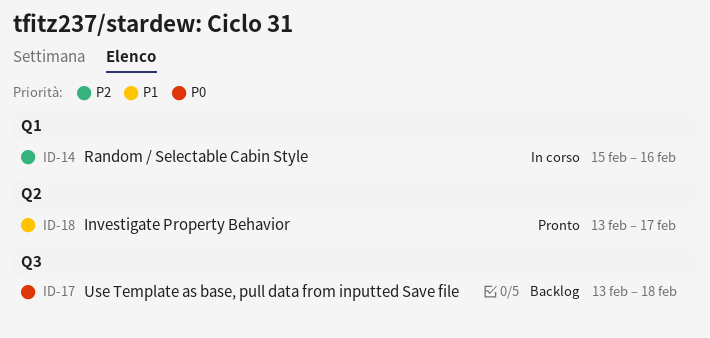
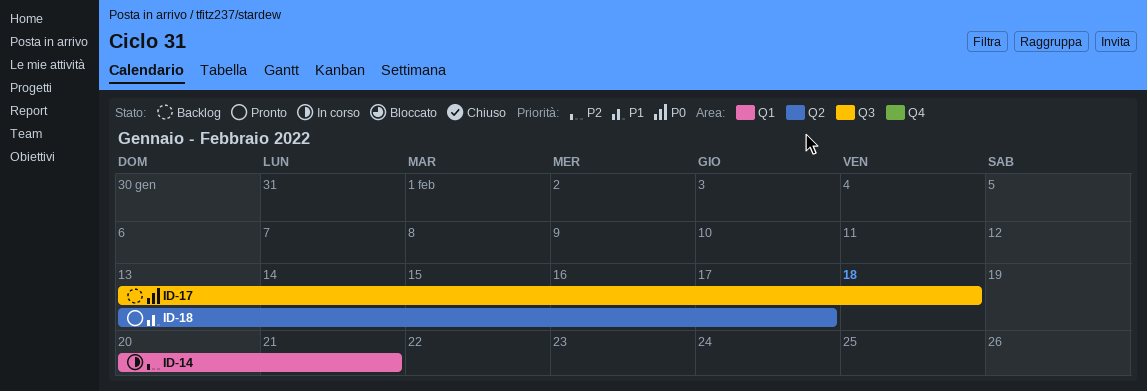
ID-14, start: Feb 15 -> Feb 20
ID-14, due: Feb 16 -> Feb 21

